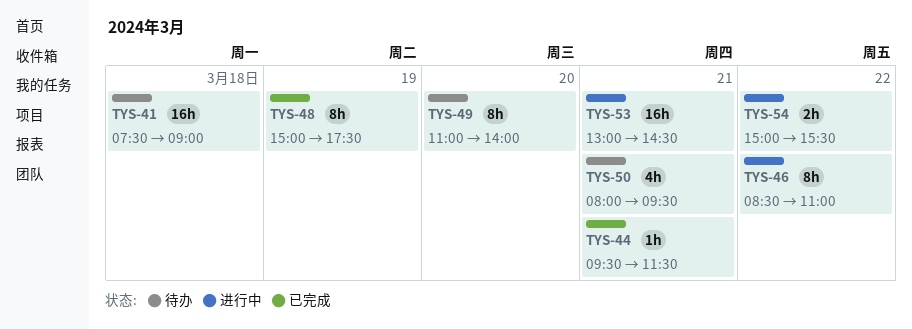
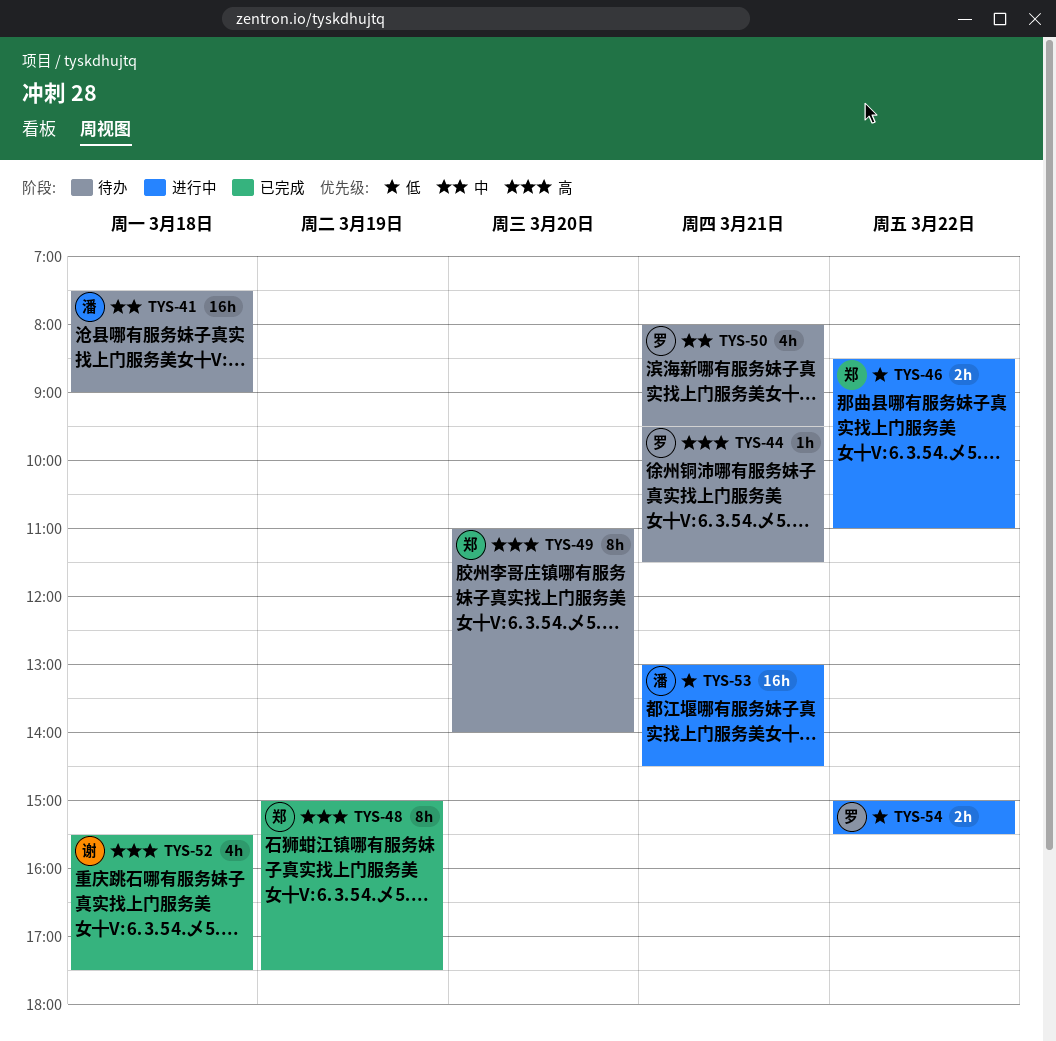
TYS-44, status: 已完成 -> 待办
TYS-46, estimate: 8h -> 2h
TYS-52: none -> present

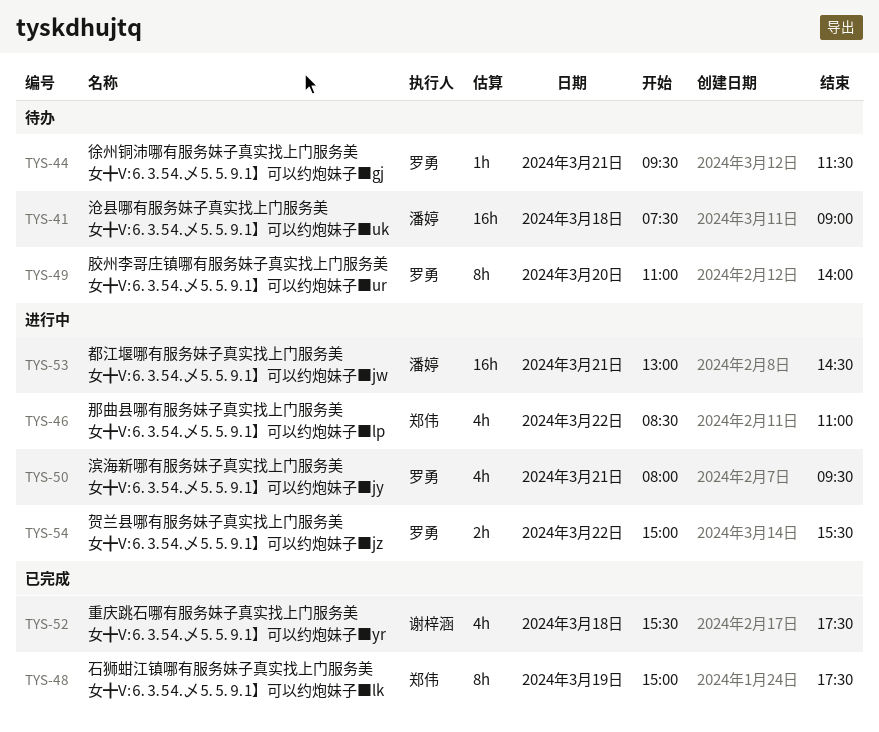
TYS-46, estimate: 2h -> 4h
TYS-49, owner: 郑伟 -> 罗勇
TYS-50, status: 待办 -> 进行中

